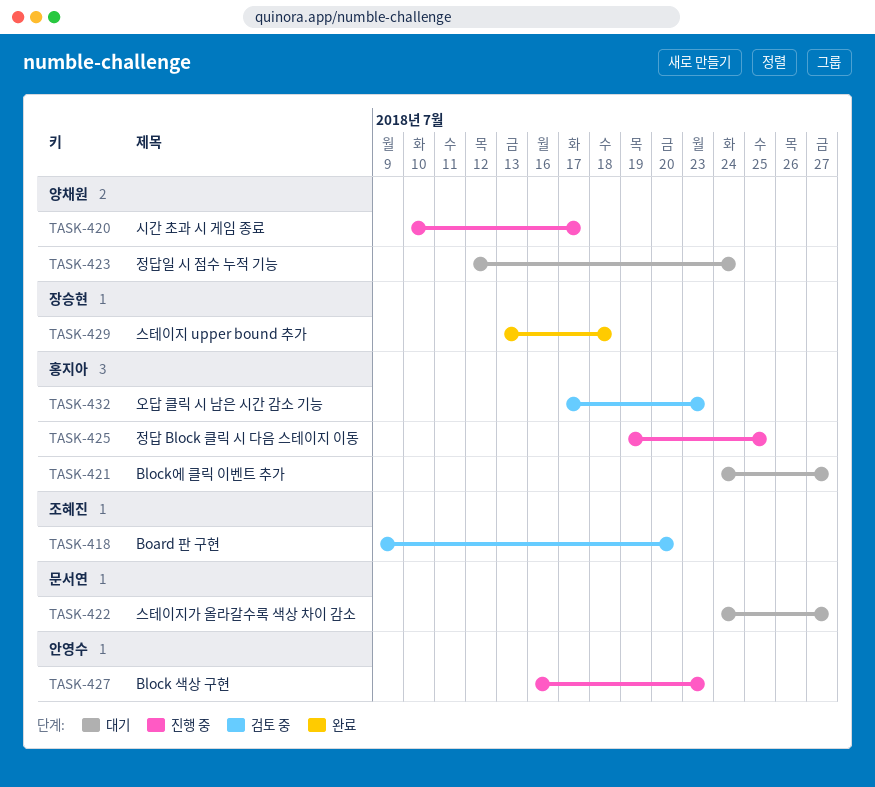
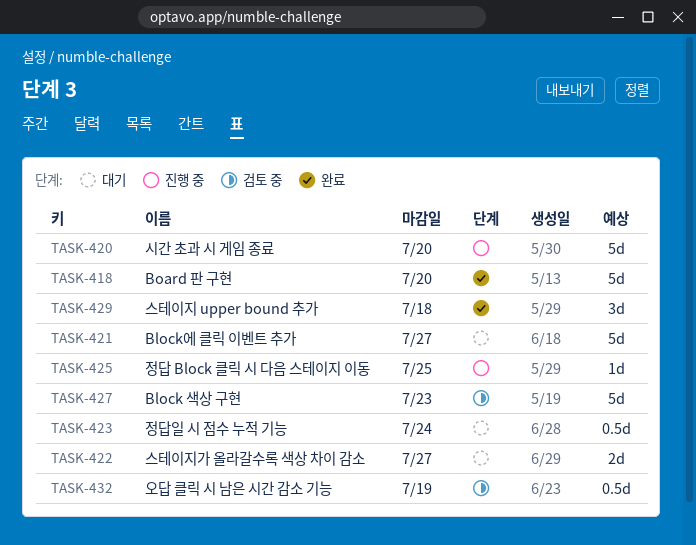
TASK-418, status: 검토 중 -> 완료
TASK-420, due: Jul 17 -> Jul 20
TASK-427, status: 진행 중 -> 검토 중
TASK-432, due: Jul 23 -> Jul 19

